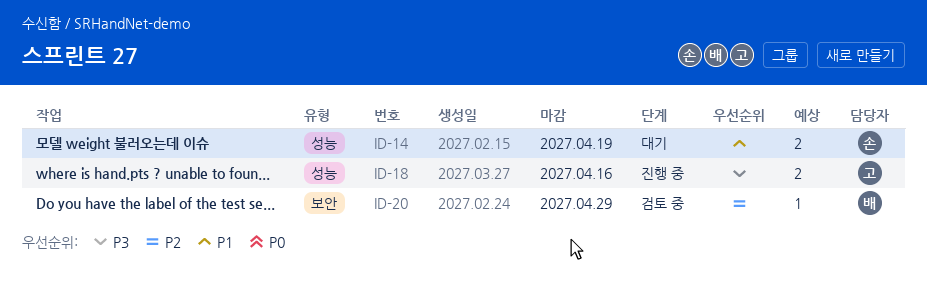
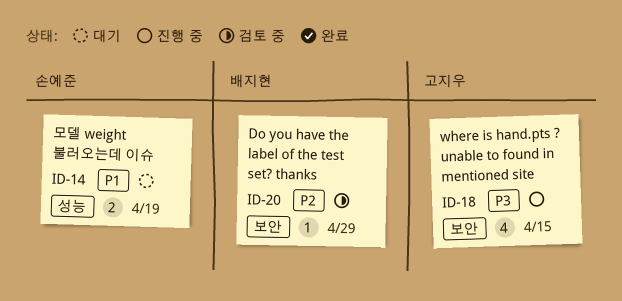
ID-18, label: 성능 -> 보안
ID-18, estimate: 2 -> 4
ID-18, due: Apr 16 -> Apr 15

